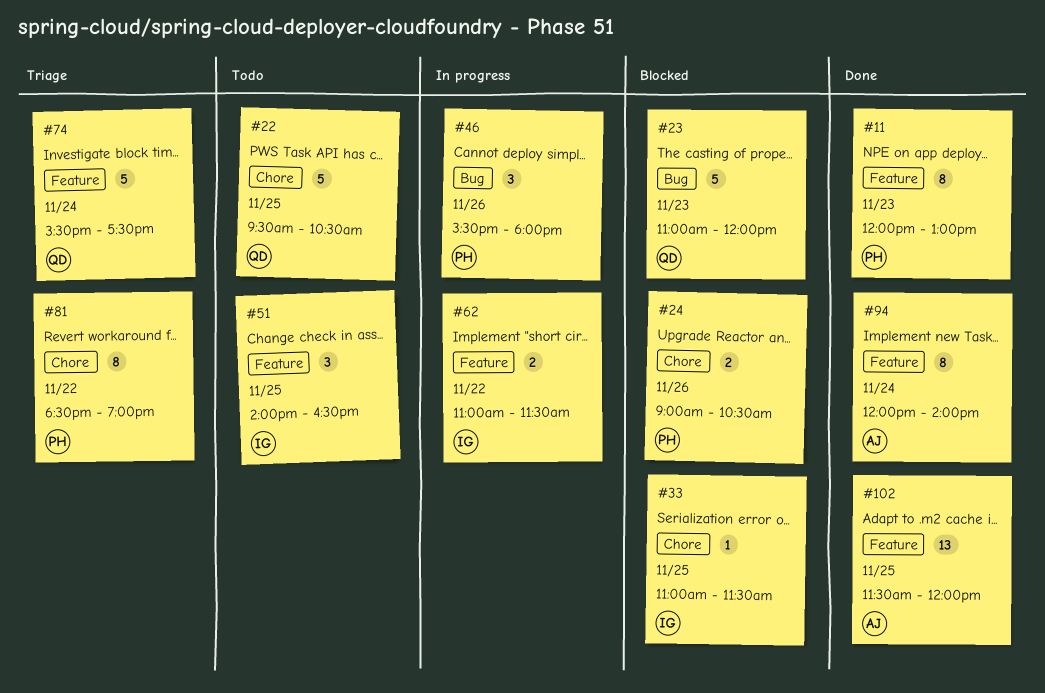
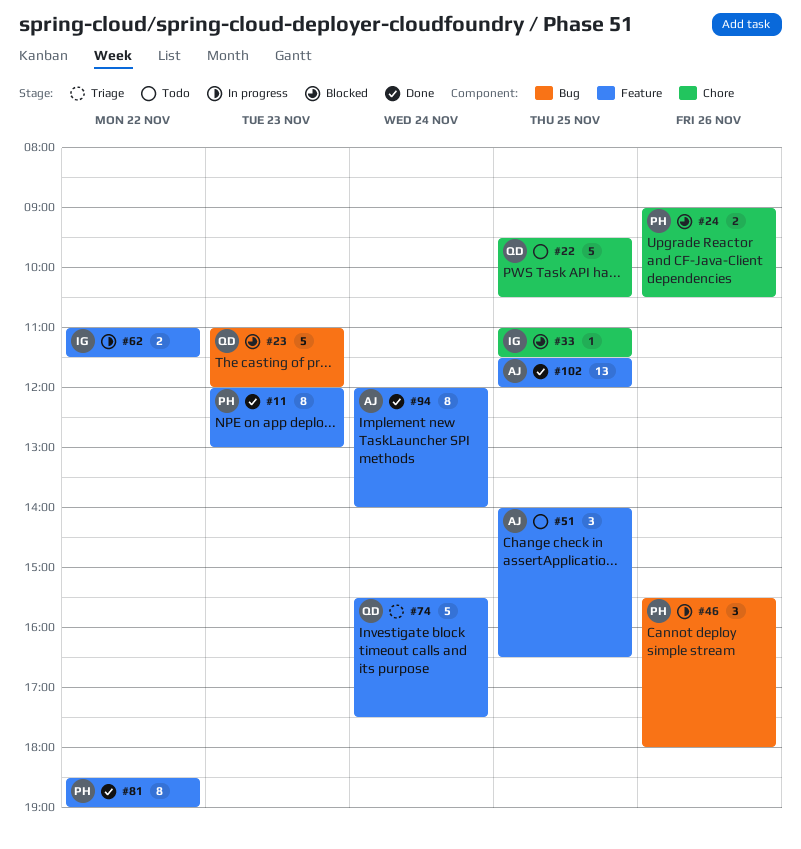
#51, owner: IG -> AJ
#81, status: Triage -> Done
#81, label: Chore -> Feature

